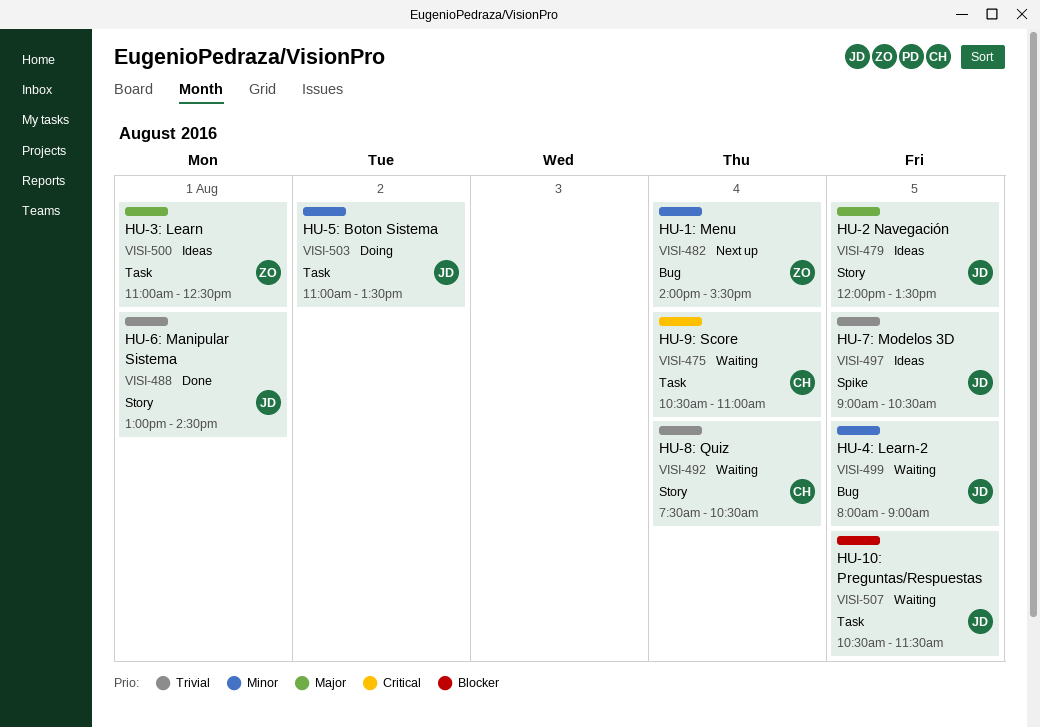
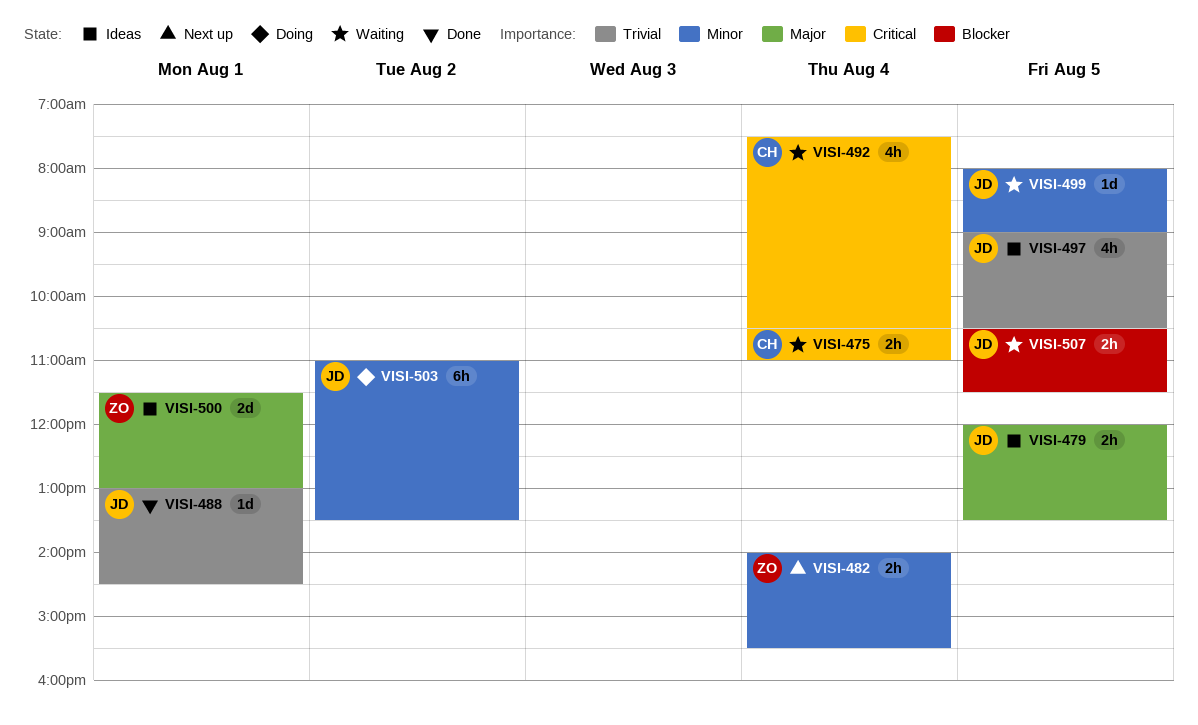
VISI-492, priority: Trivial -> Critical
VISI-500, begins: 11:00 -> 11:30
VISI-500, ends: 12:30 -> 13:00

